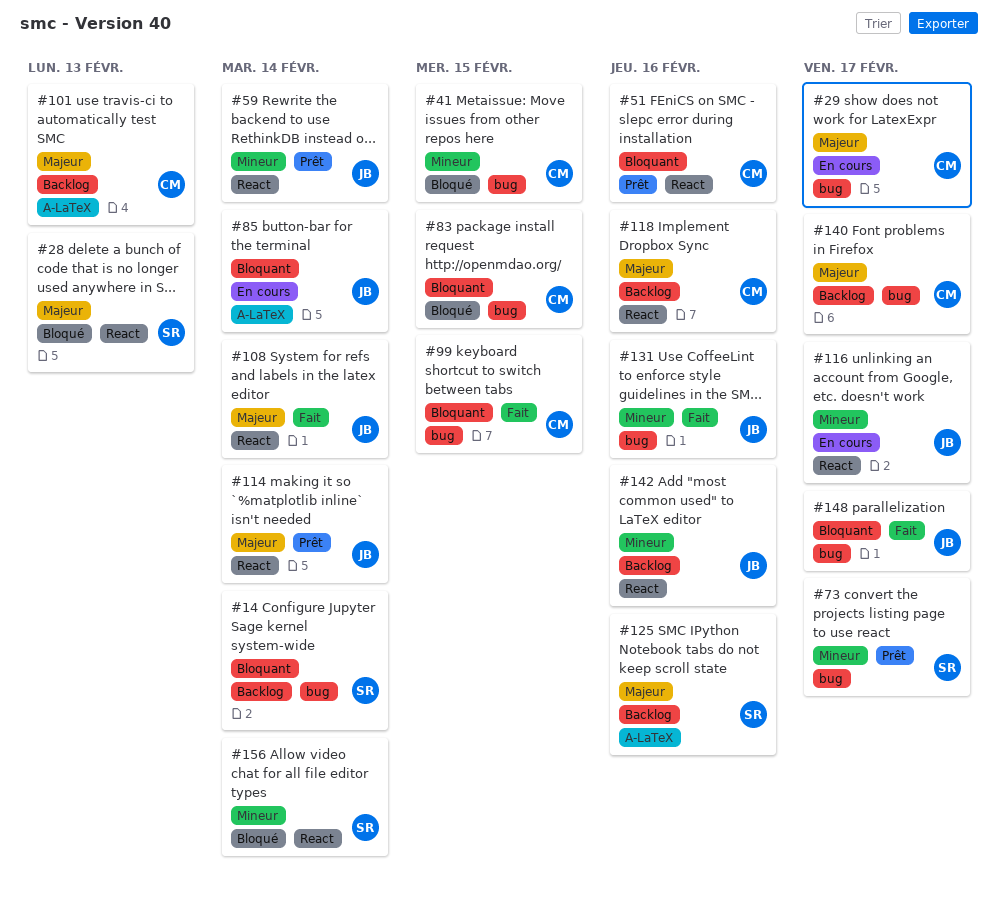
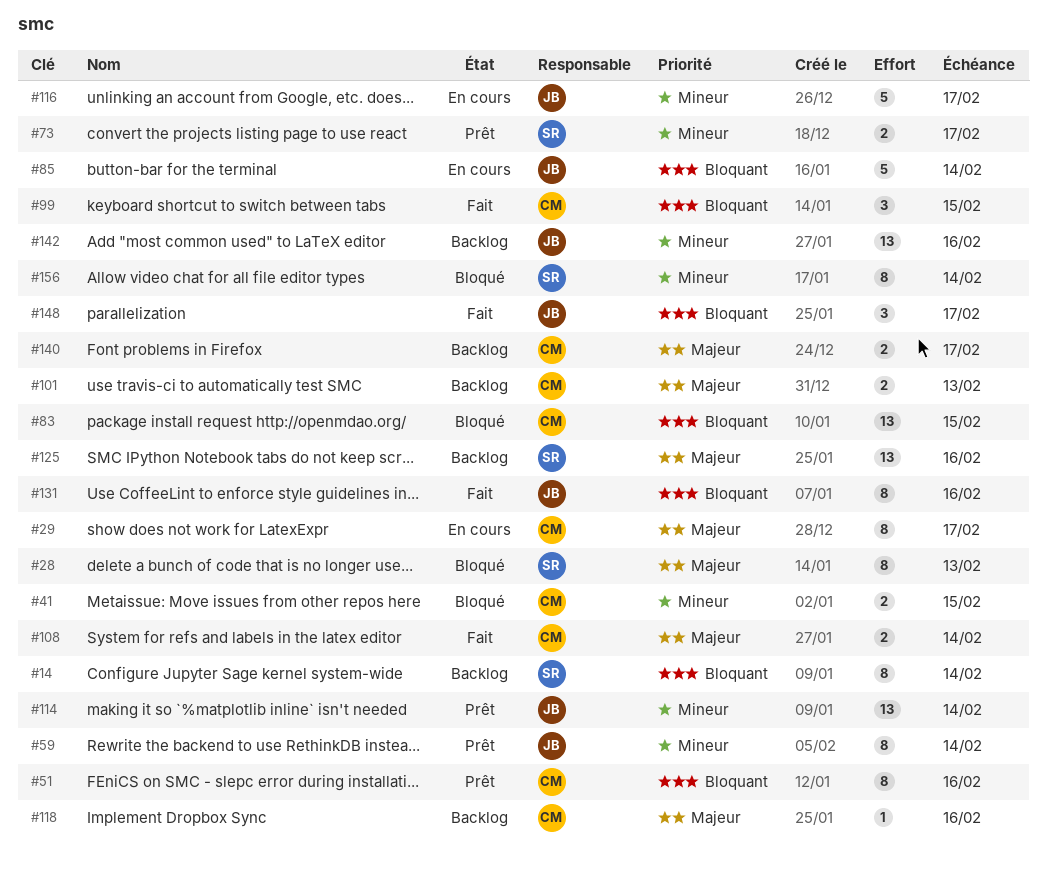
#108, owner: JB -> CM
#114, priority: Majeur -> Mineur
#131, priority: Mineur -> Bloquant

